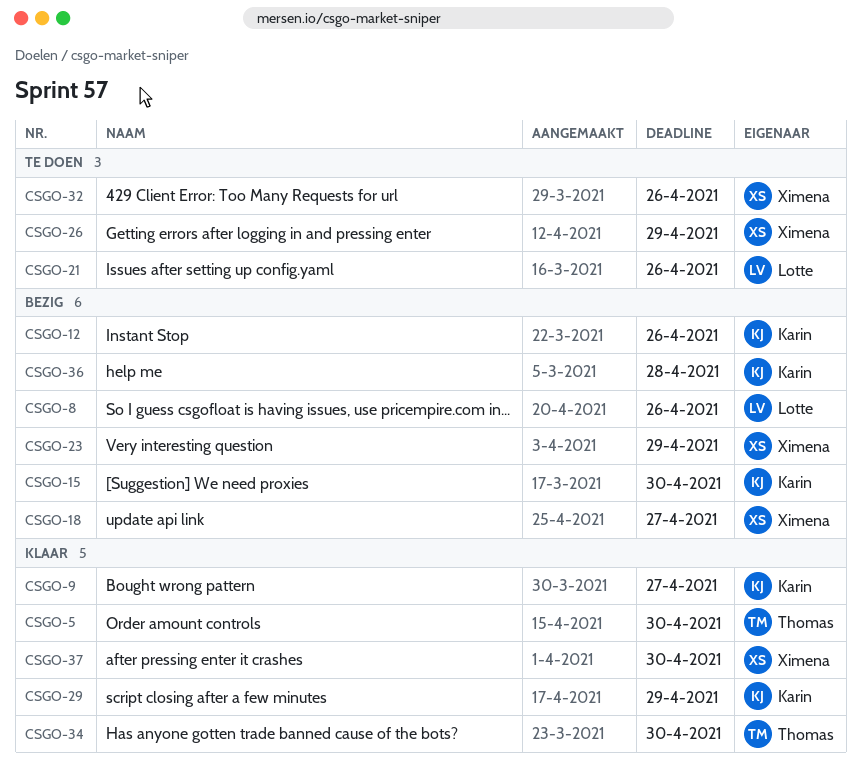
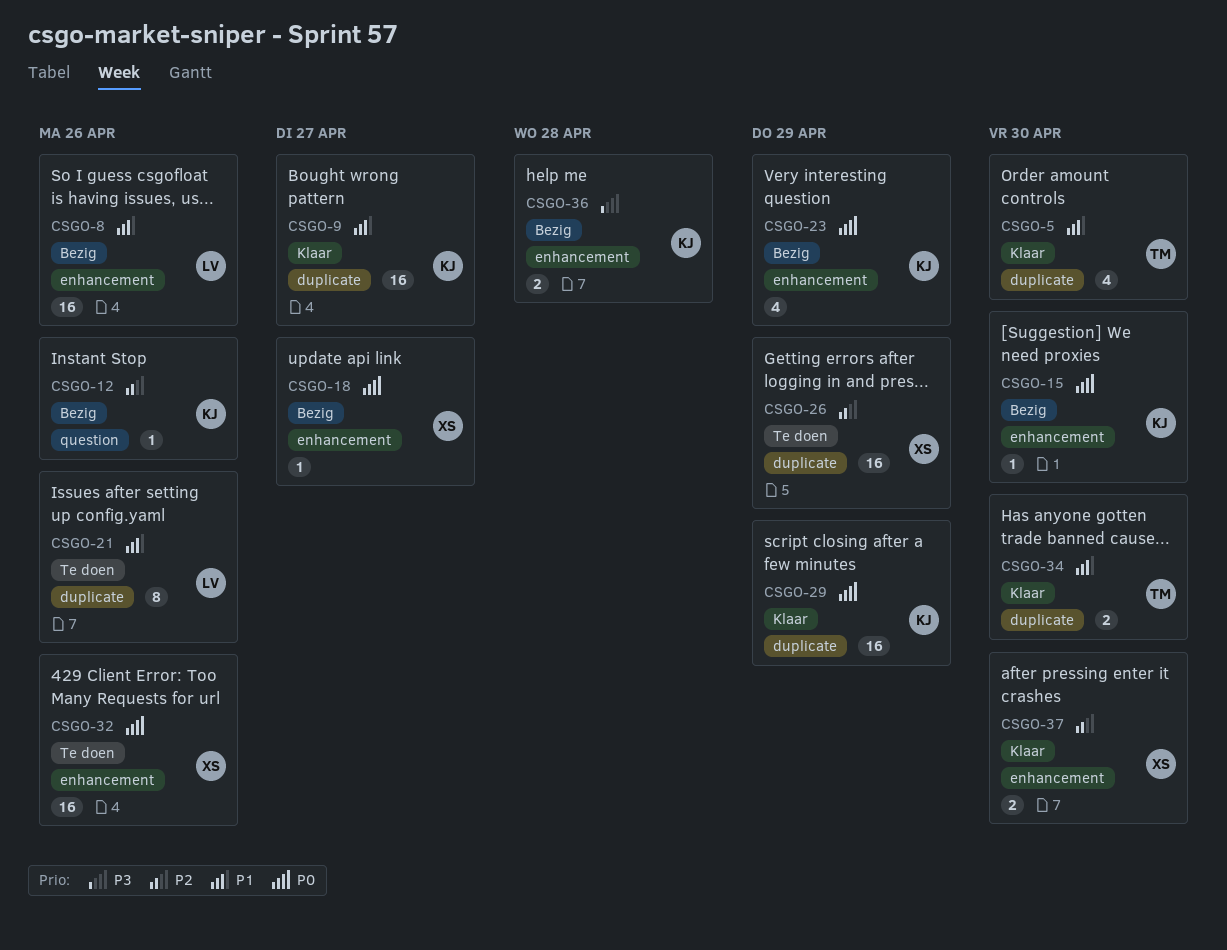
CSGO-23, owner: Ximena -> Karin

